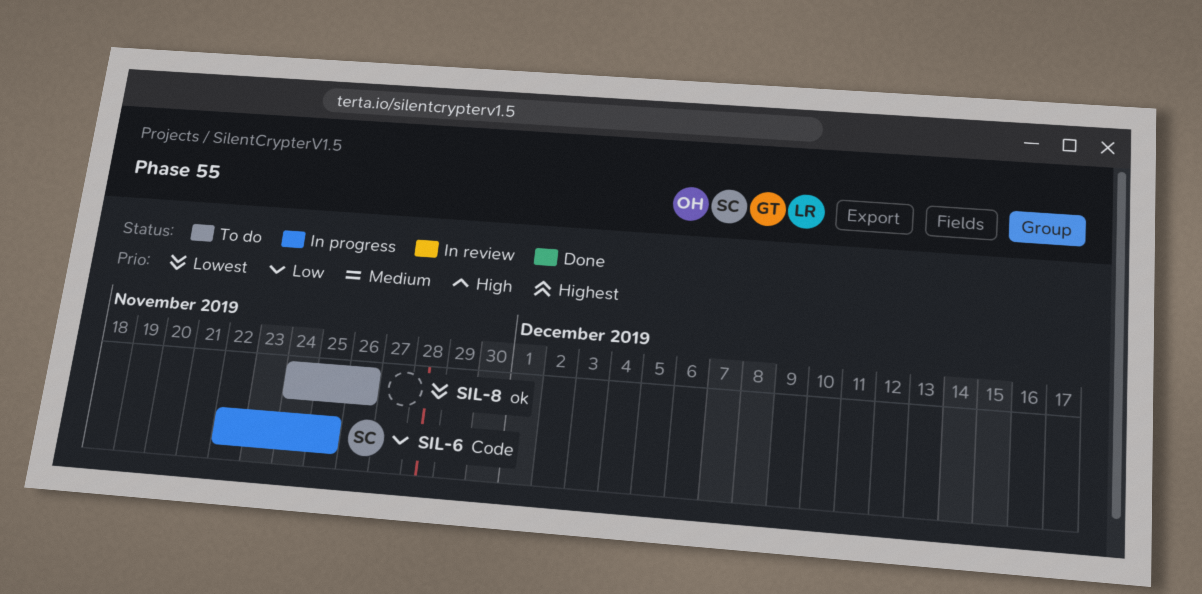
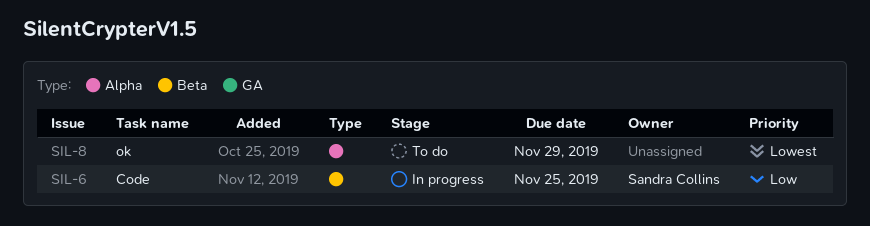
SIL-8, due: Nov 26 -> Nov 29

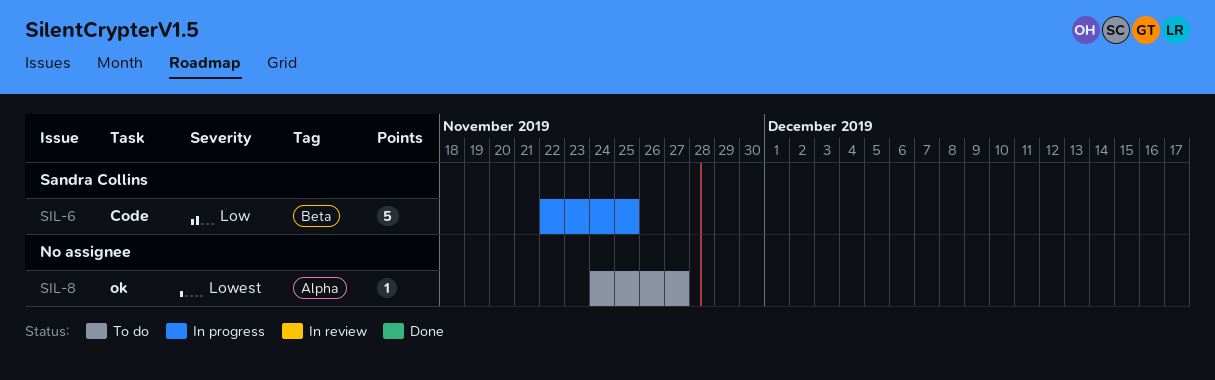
SIL-8, due: Nov 29 -> Nov 27

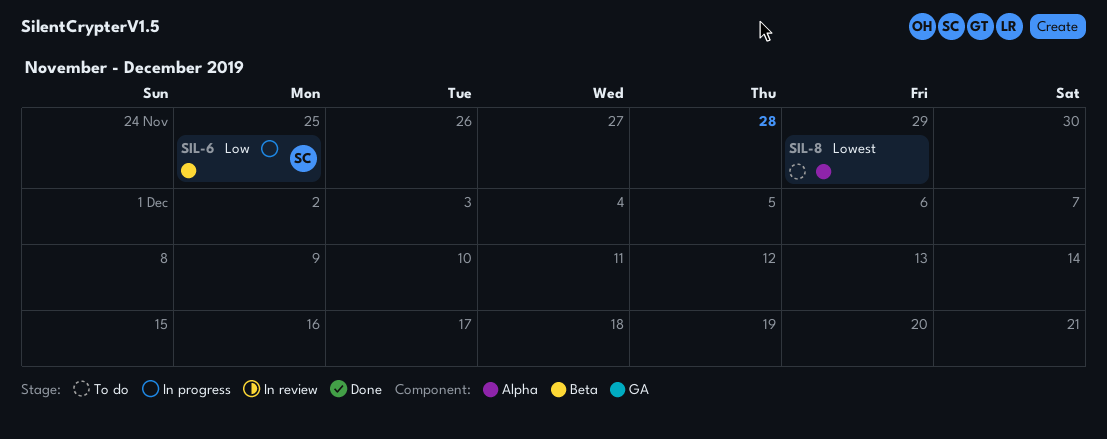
SIL-8, due: Nov 27 -> Nov 29

